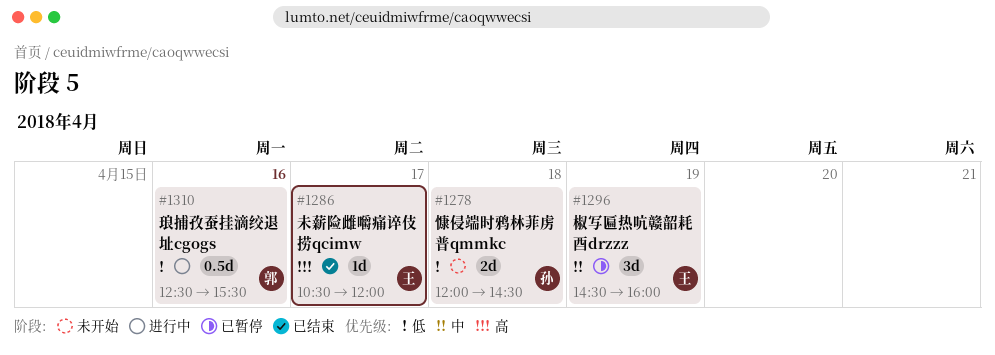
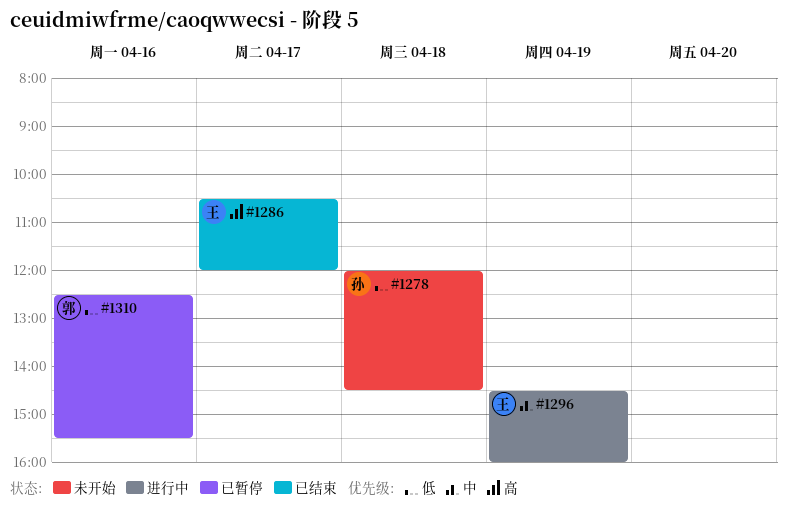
#1296, status: 已暂停 -> 进行中
#1310, status: 进行中 -> 已暂停

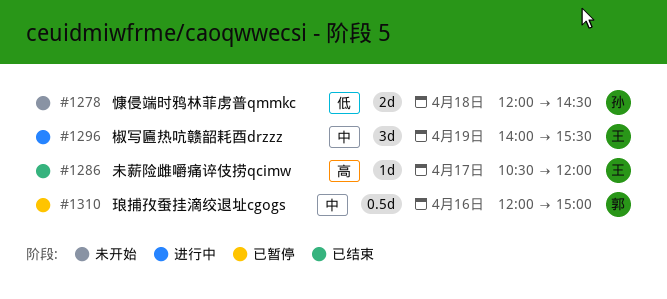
#1296, begins: 14:30 -> 14:00
#1296, ends: 16:00 -> 15:30
#1310, priority: 低 -> 中
#1310, begins: 12:30 -> 12:00
#1310, ends: 15:30 -> 15:00

